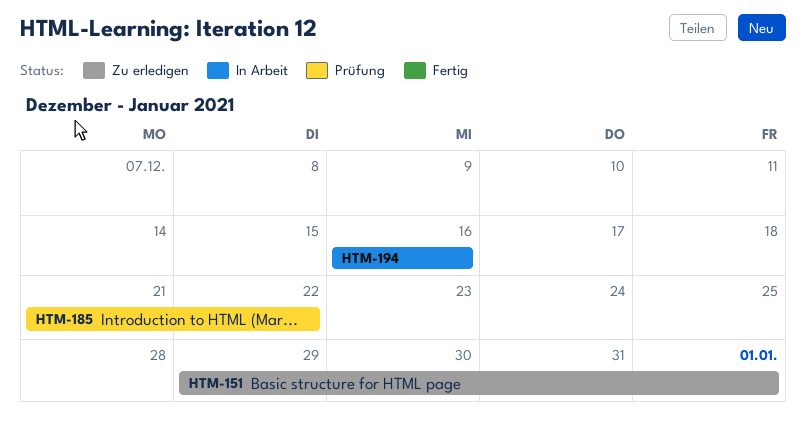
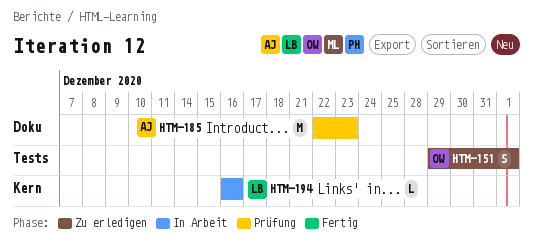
HTM-185, start: Dec 21 -> Dec 22
HTM-185, due: Dec 22 -> Dec 23

